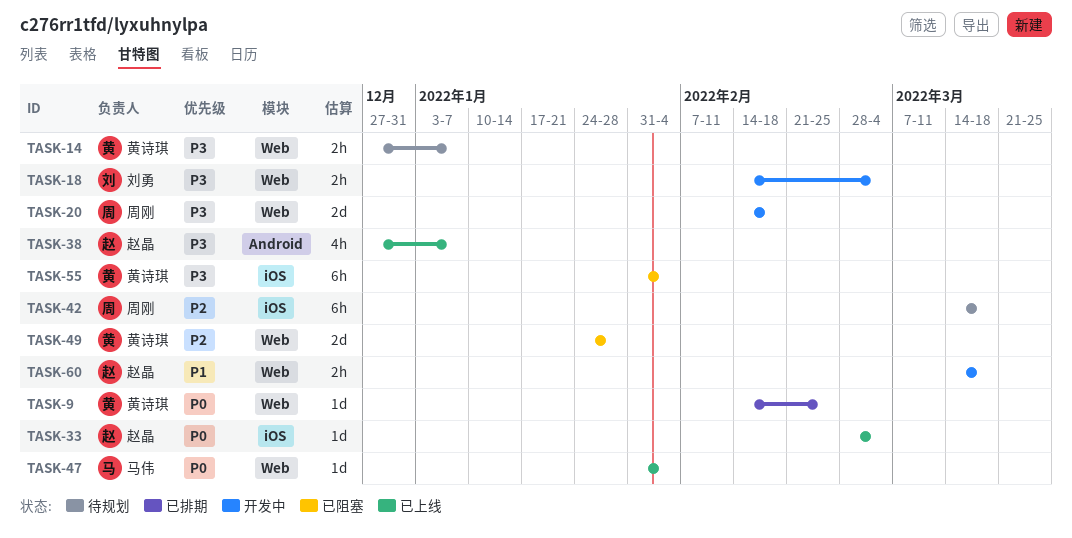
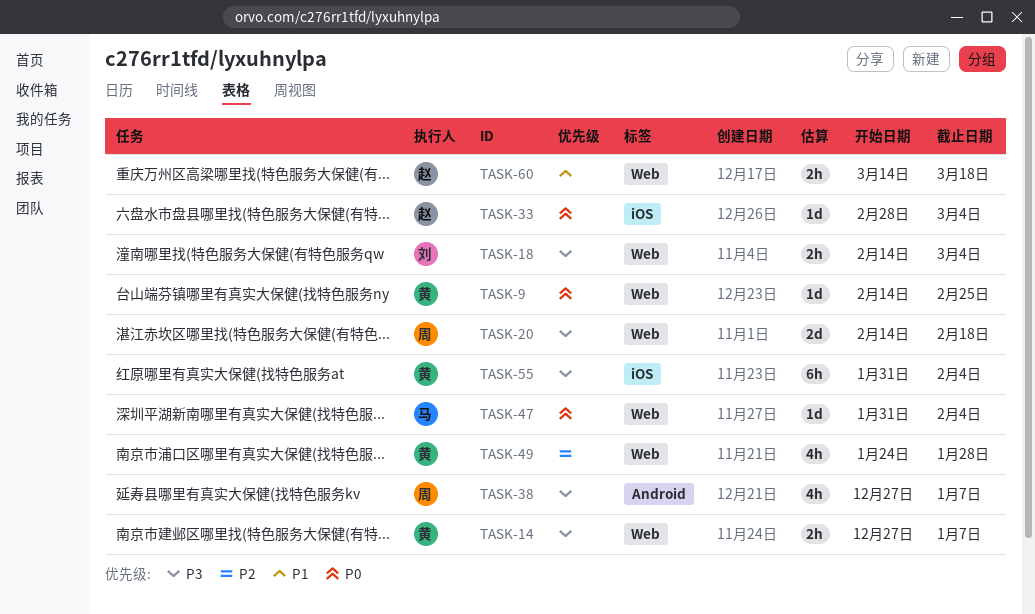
TASK-38, owner: 赵晶 -> 周刚
TASK-42: present -> none
TASK-49, estimate: 2d -> 4h

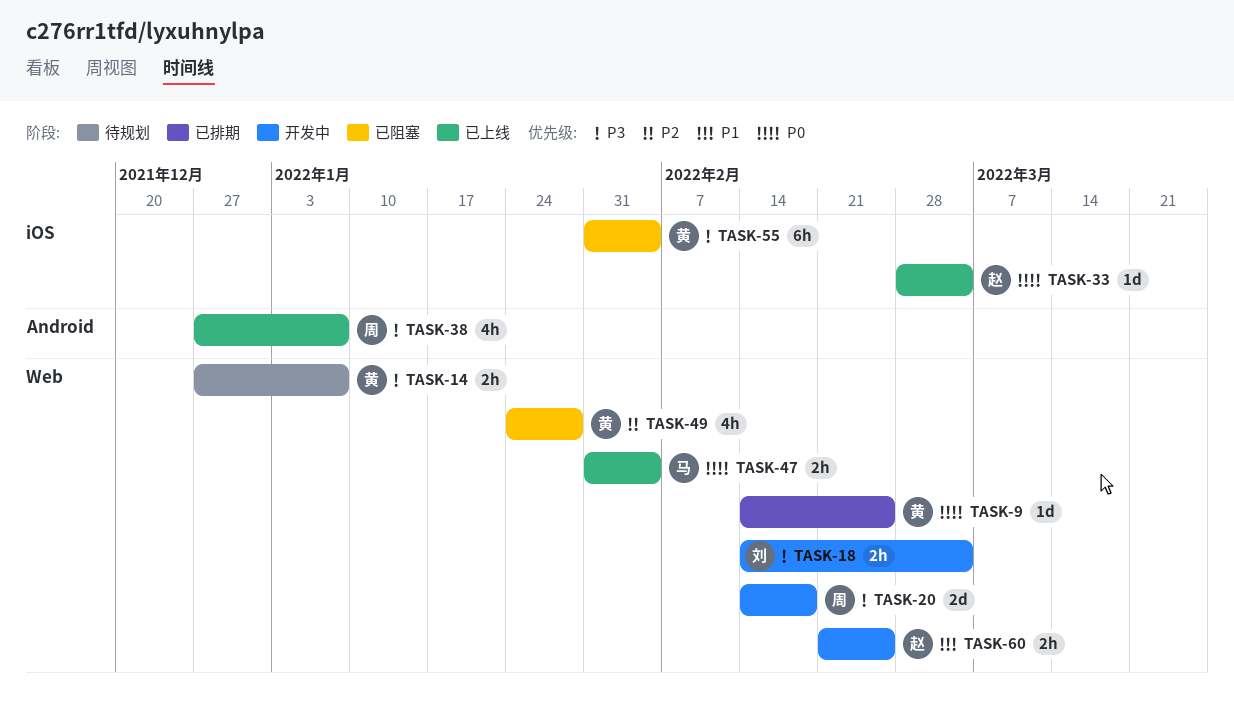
TASK-47, estimate: 1d -> 2h
TASK-60, start: Mar 14 -> Feb 21
TASK-60, due: Mar 18 -> Feb 25

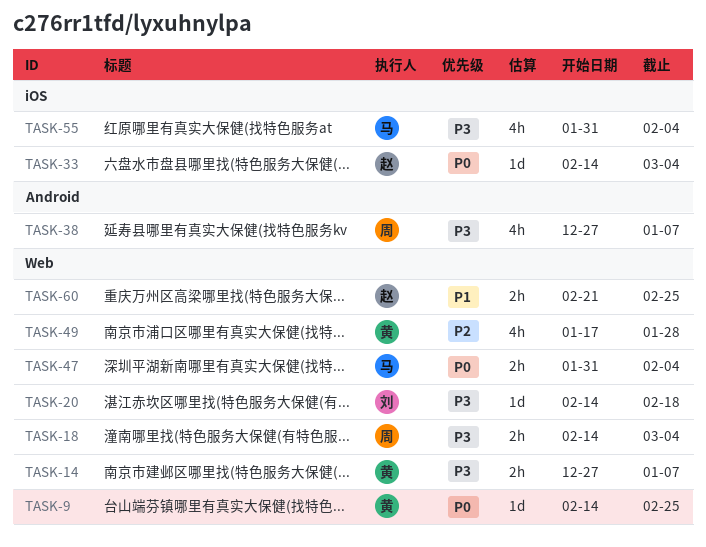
TASK-18, owner: 刘 -> 周
TASK-20, owner: 周 -> 刘
TASK-20, estimate: 2d -> 1d
TASK-33, start: Feb 28 -> Feb 14
TASK-49, start: Jan 24 -> Jan 17
TASK-55, owner: 黄 -> 马
TASK-55, estimate: 6h -> 4h

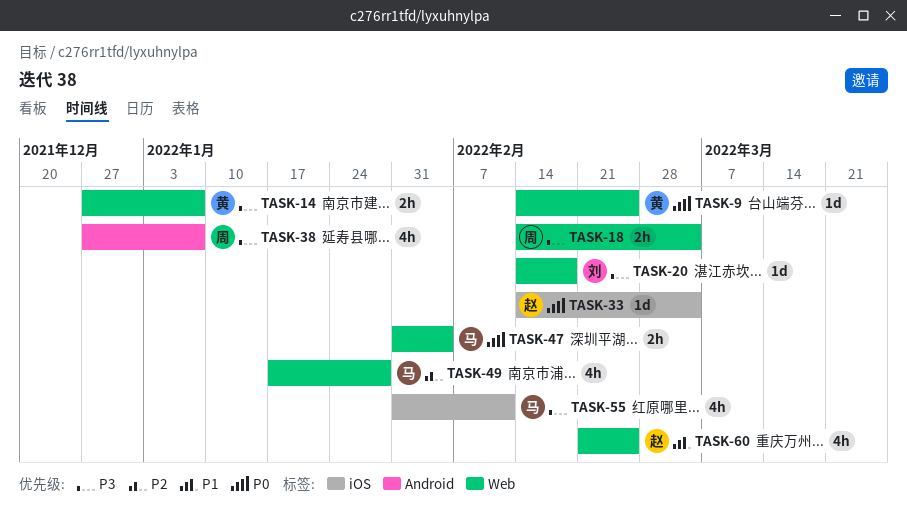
TASK-49, owner: 黄 -> 马
TASK-55, due: Feb 4 -> Feb 11
TASK-60, estimate: 2h -> 4h

